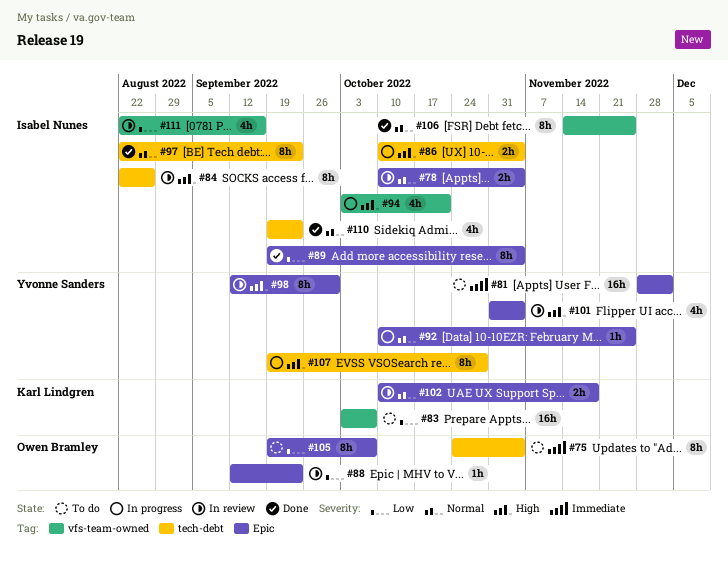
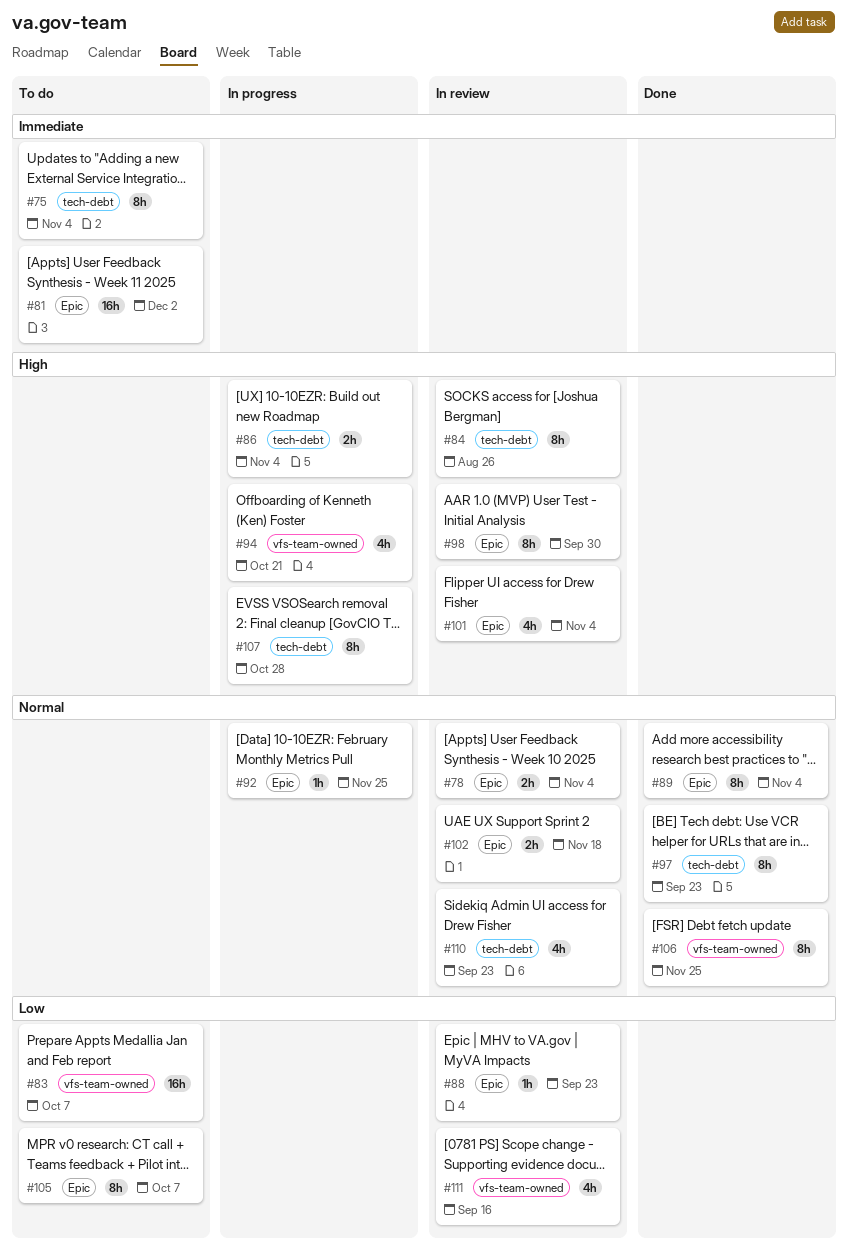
#89, priority: Low -> Normal
#110, status: Done -> In review

